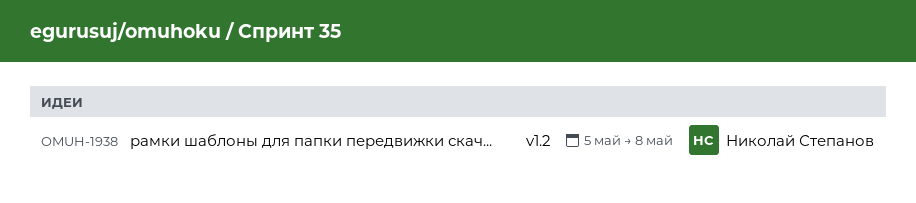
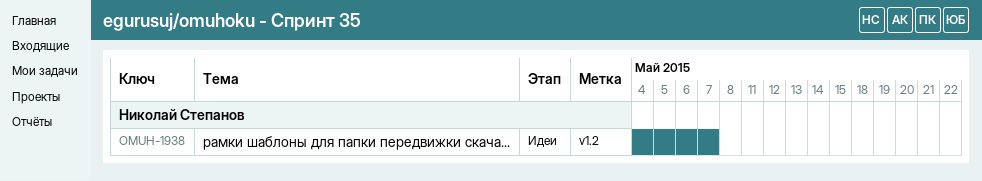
OMUH-1938, start: May 5 -> May 4
OMUH-1938, due: May 8 -> May 7

